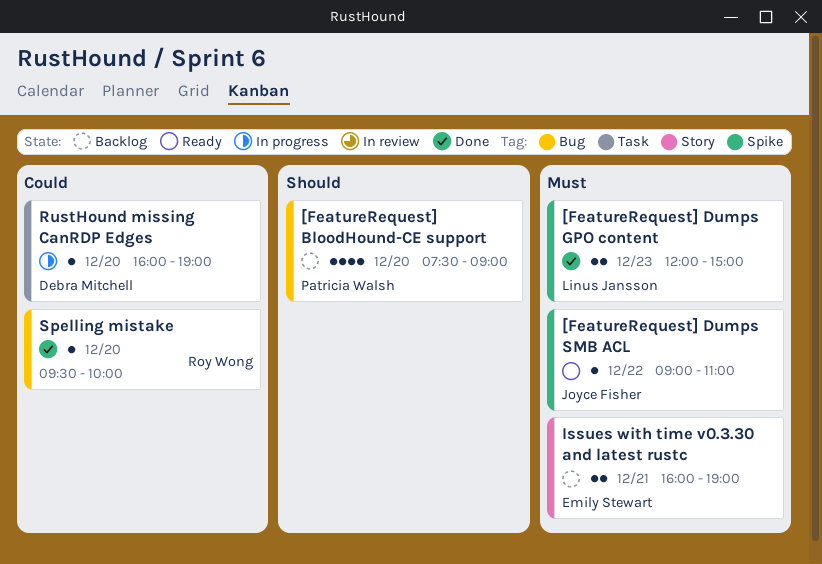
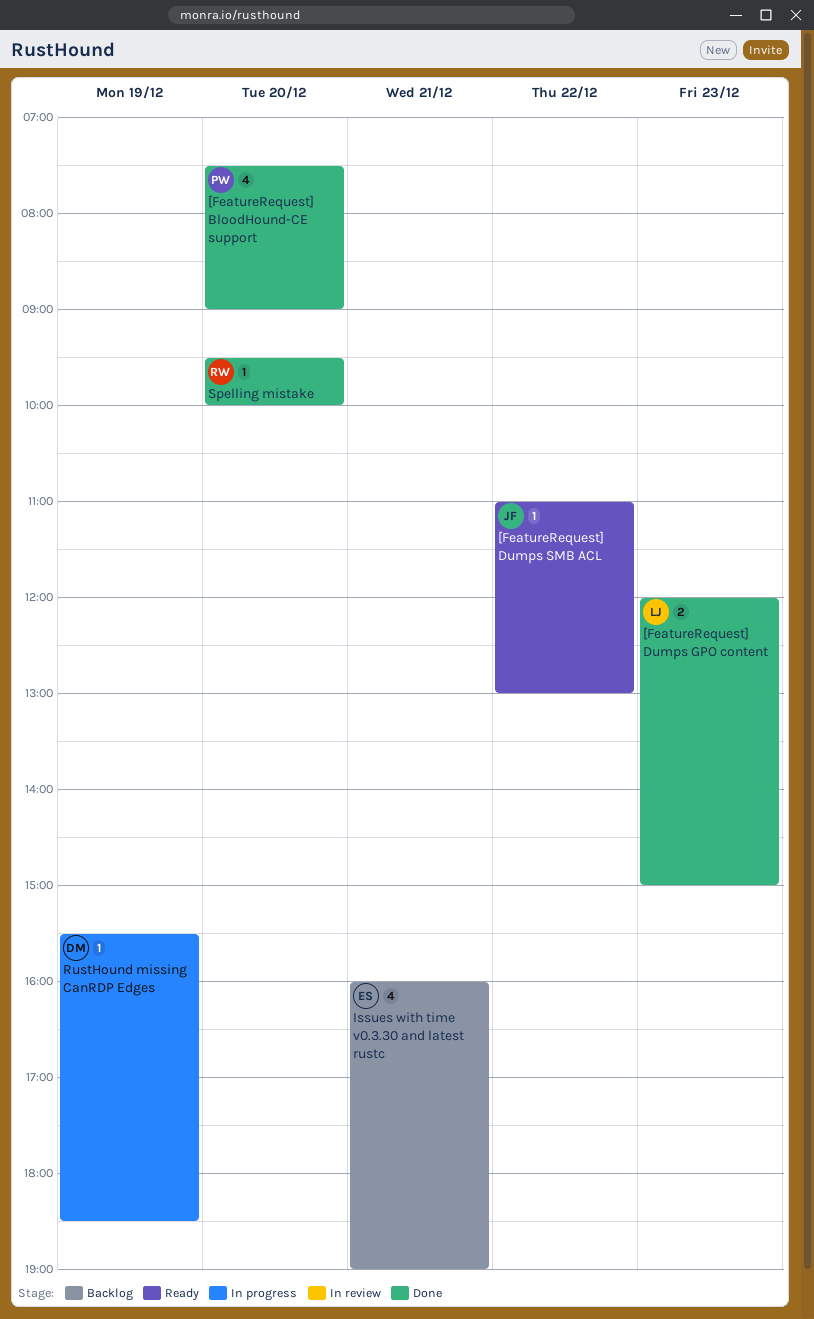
[FeatureRequest] BloodHound-CE support, status: Backlog -> Done
[FeatureRequest] Dumps SMB ACL, begins: 09:00 -> 11:00
[FeatureRequest] Dumps SMB ACL, ends: 11:00 -> 13:00
Issues with time v0.3.30 and latest rustc, estimate: 2 -> 4
RustHound missing CanRDP Edges, day: Dec 20 -> Dec 19
RustHound missing CanRDP Edges, begins: 16:00 -> 15:30
RustHound missing CanRDP Edges, ends: 19:00 -> 18:30

